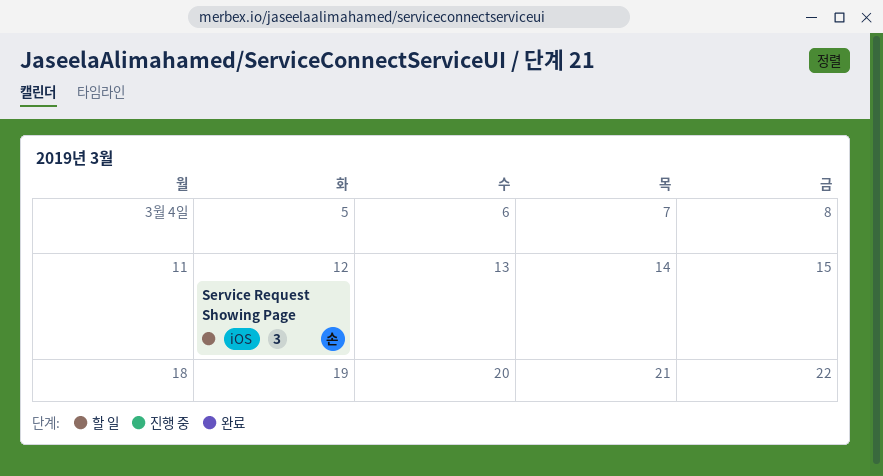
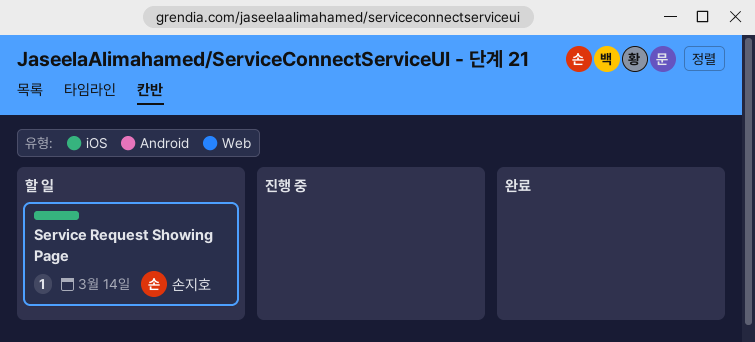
Service Request Showing Page, estimate: 3 -> 1
Service Request Showing Page, due: Mar 12 -> Mar 14

